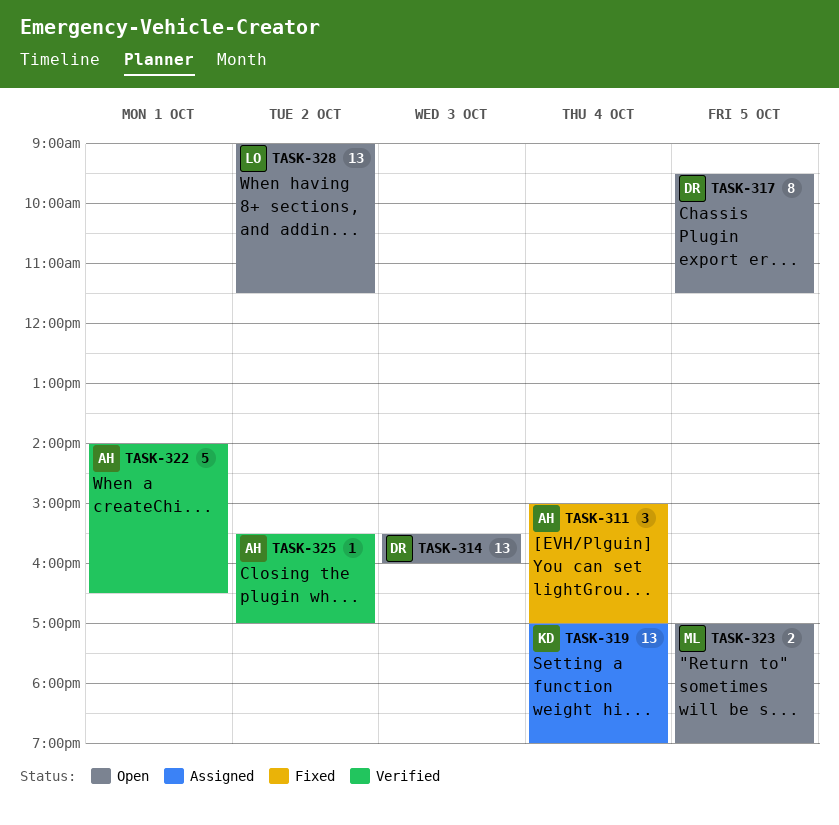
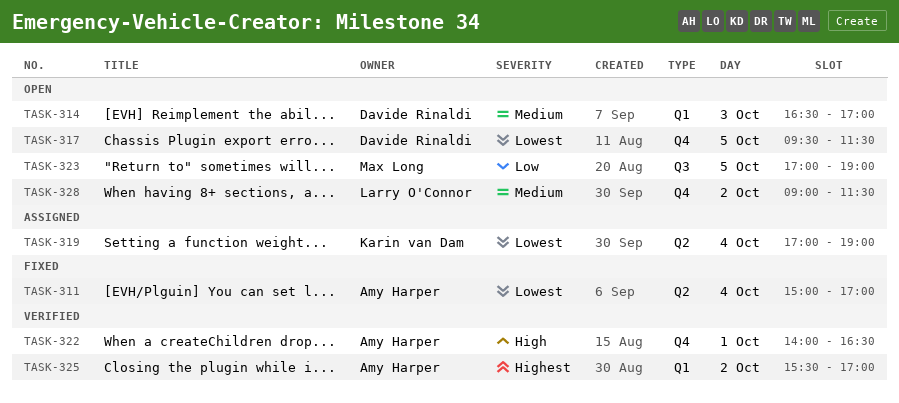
TASK-314, begins: 15:30 -> 16:30
TASK-314, ends: 16:00 -> 17:00

